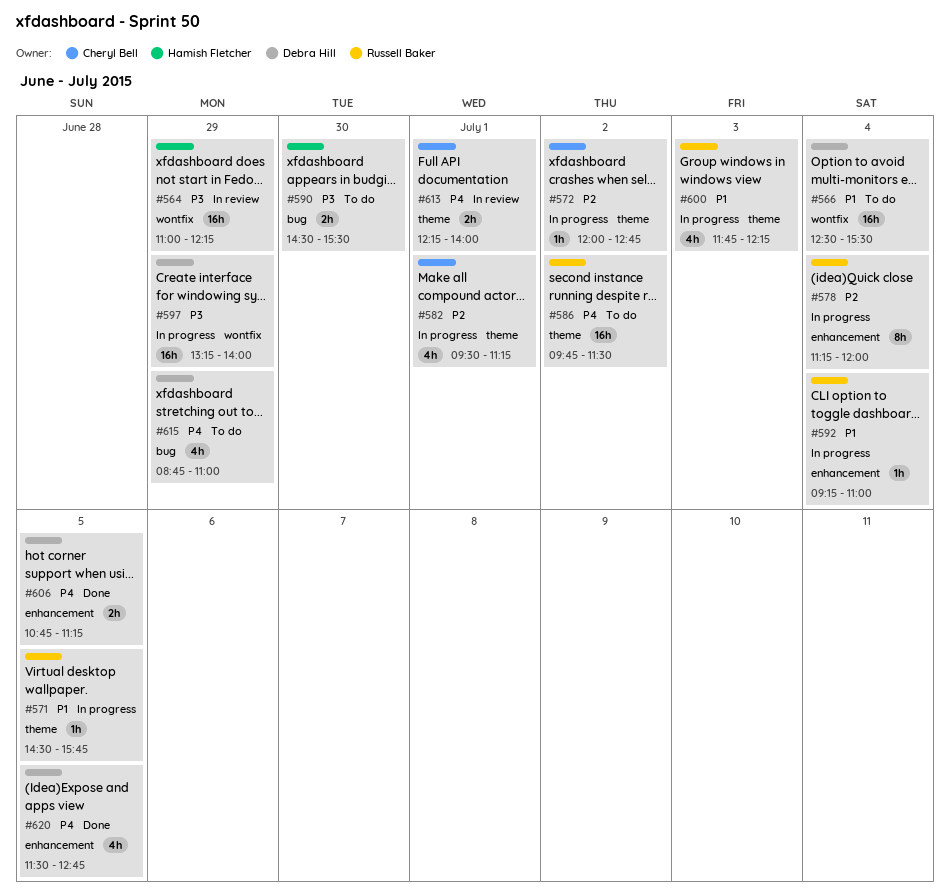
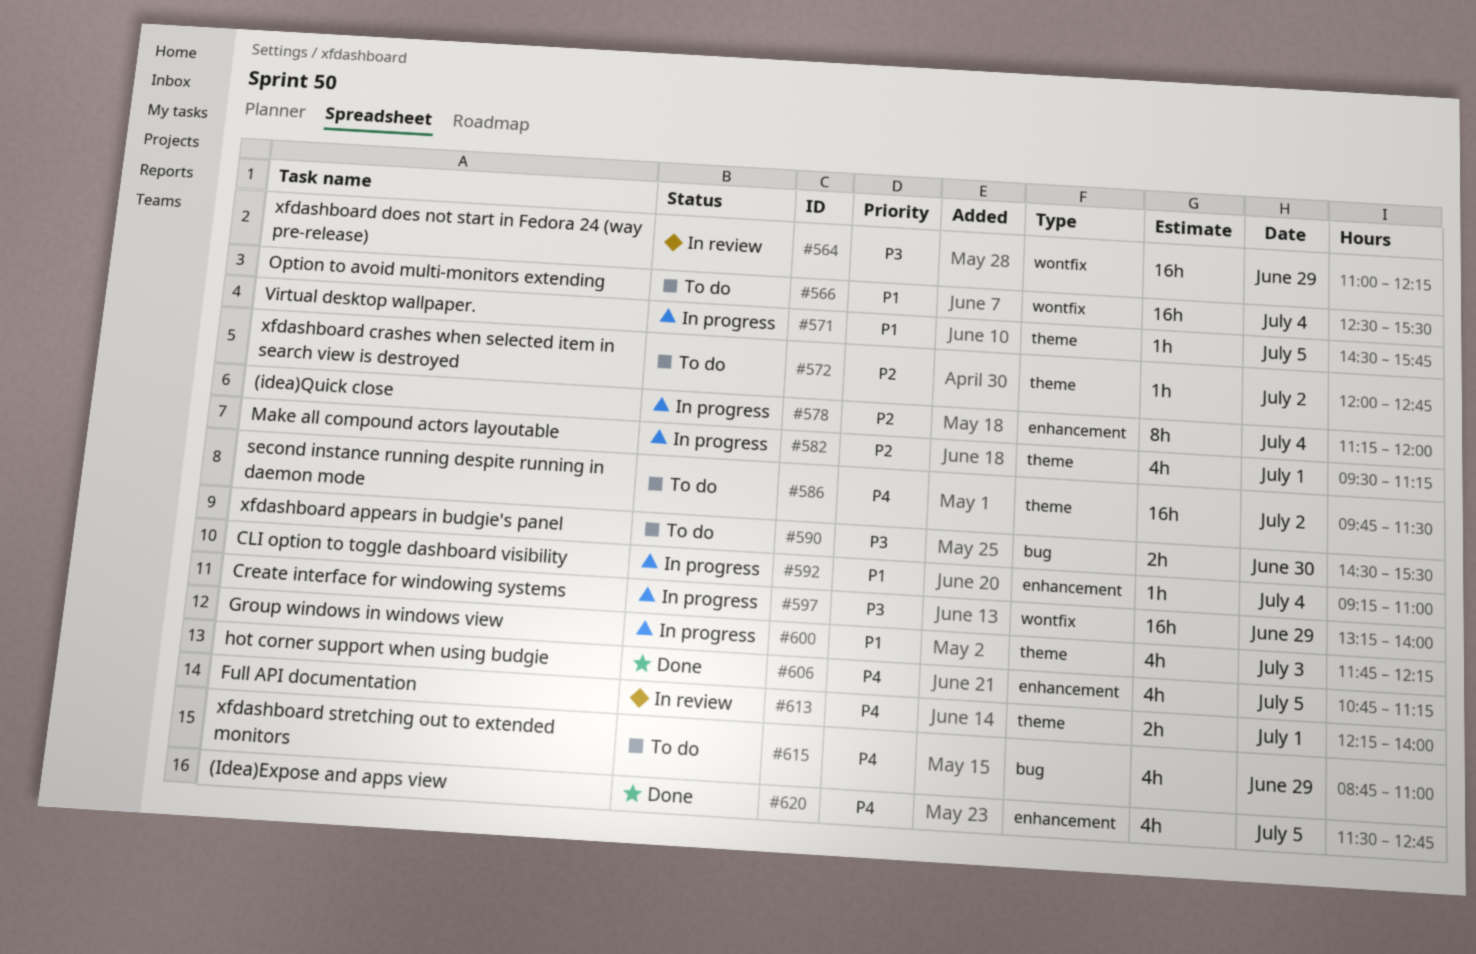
#572, status: In progress -> To do
#606, estimate: 2h -> 4h

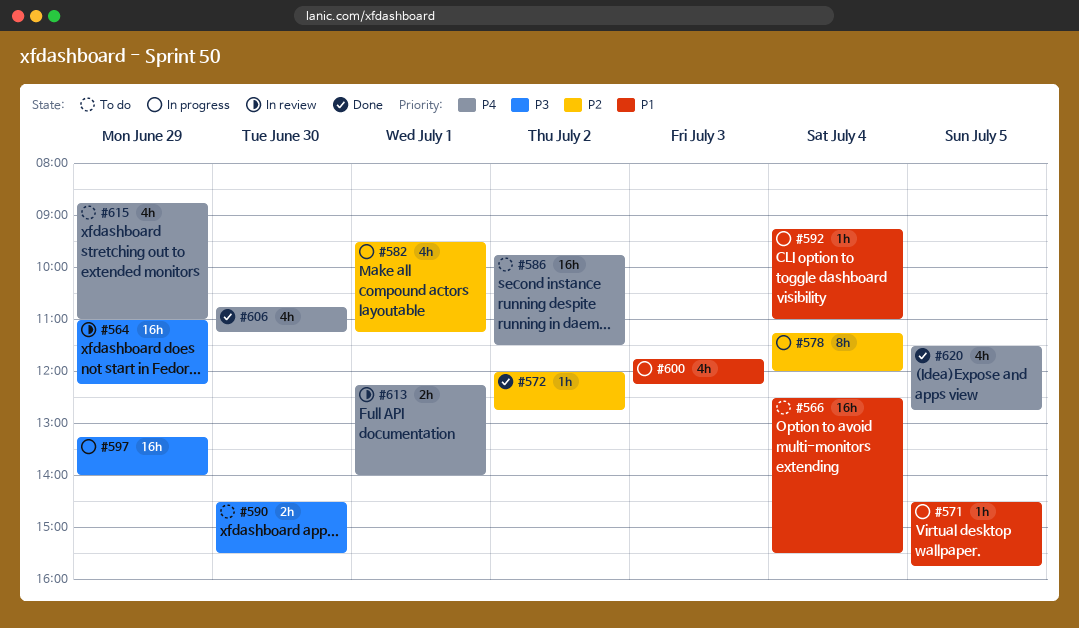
#572, status: To do -> Done
#606, day: Jul 5 -> Jun 30

